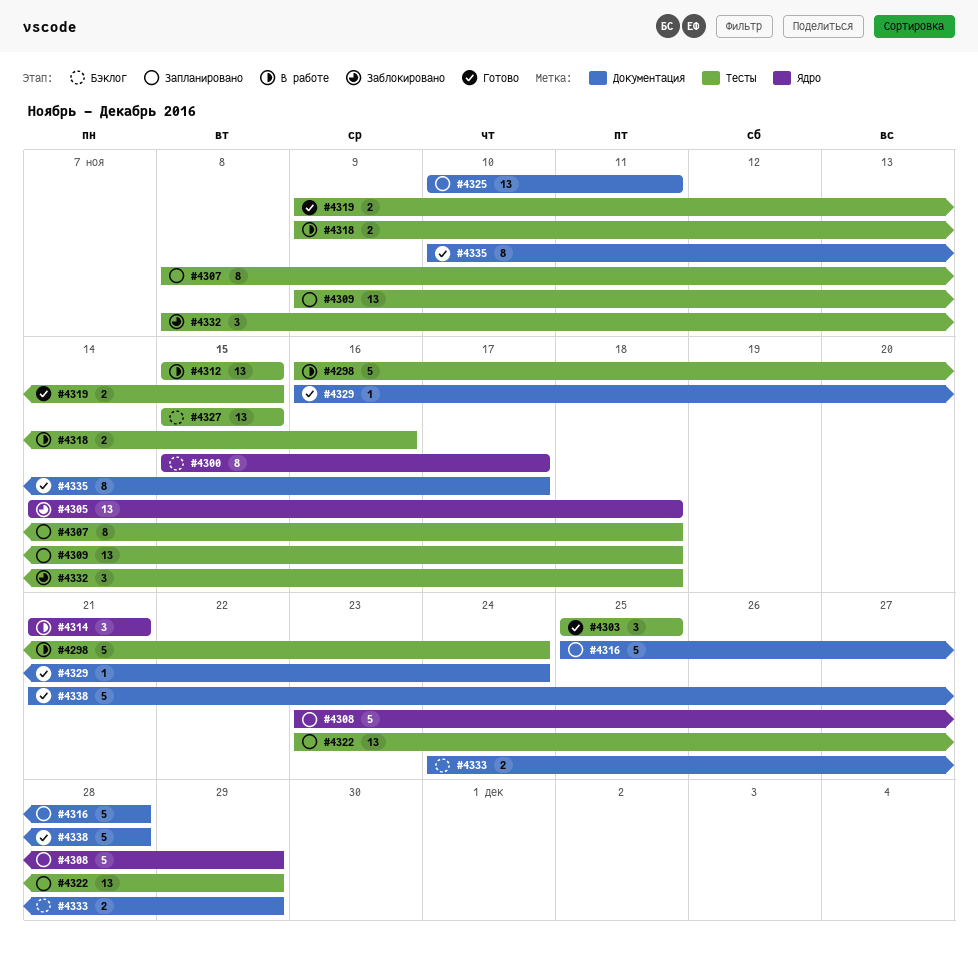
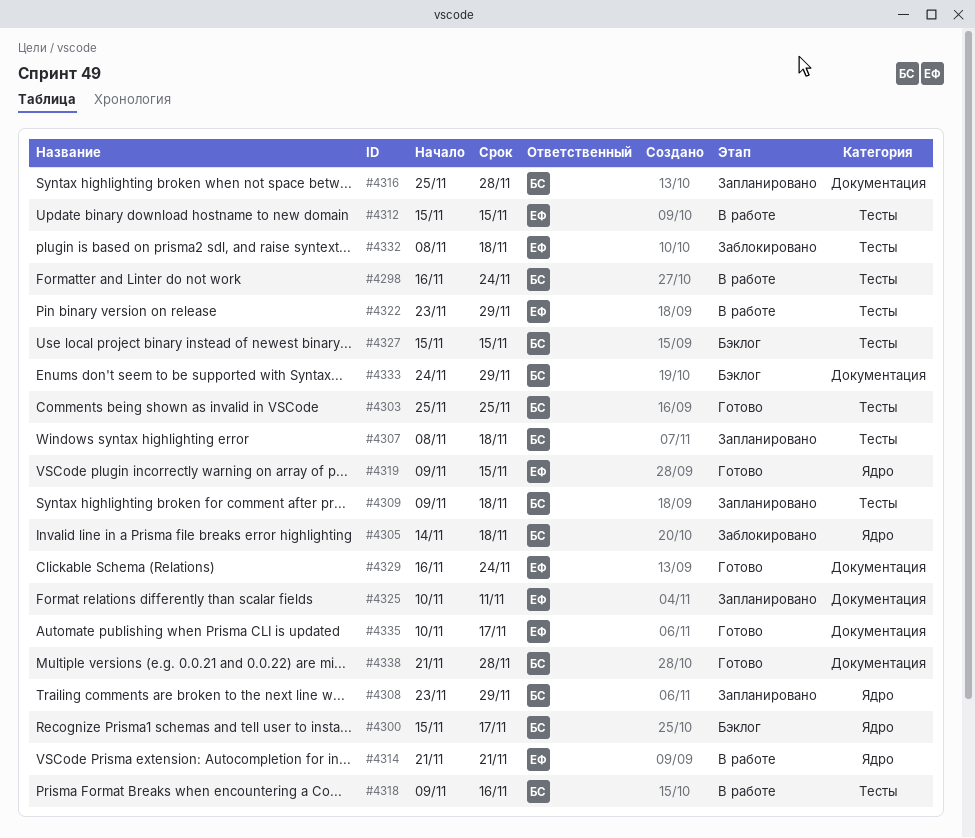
#4319, label: Тесты -> Ядро
#4322, status: Запланировано -> В работе

